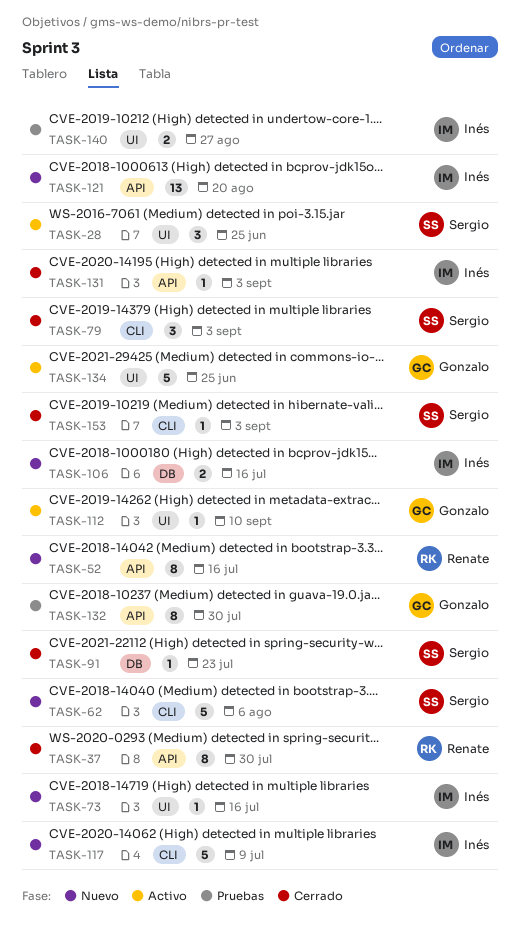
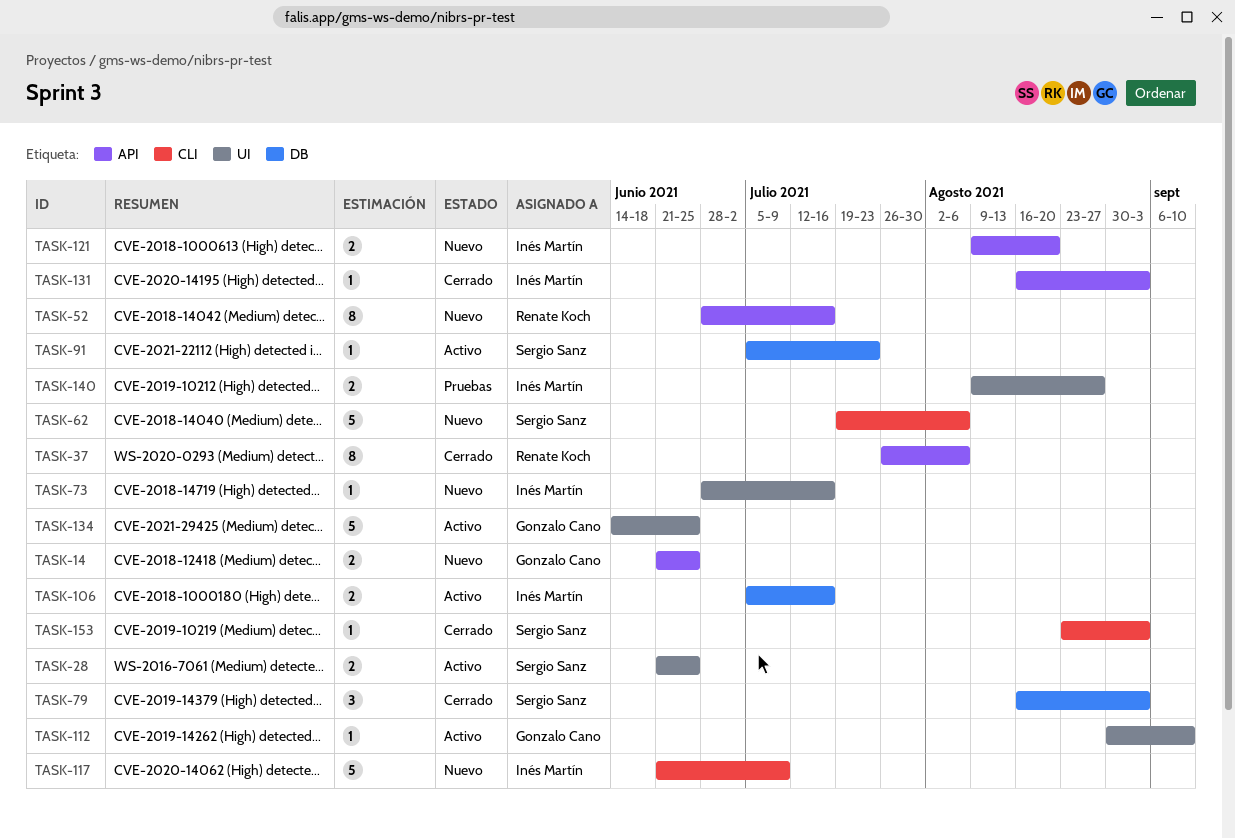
TASK-14: none -> present
TASK-28, estimate: 3 -> 2
TASK-37, due: Jul 30 -> Aug 6
TASK-79, label: CLI -> DB
TASK-91, status: Cerrado -> Activo
TASK-106, status: Nuevo -> Activo
TASK-121, estimate: 13 -> 2
TASK-132: present -> none

